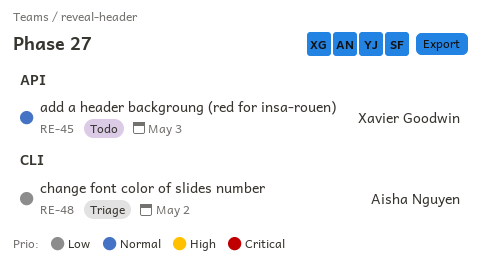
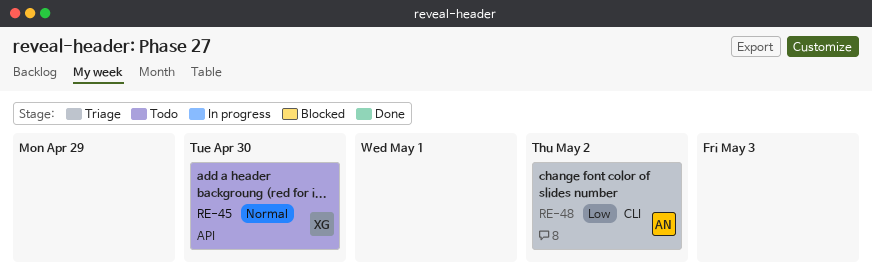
RE-45, due: May 3 -> Apr 30

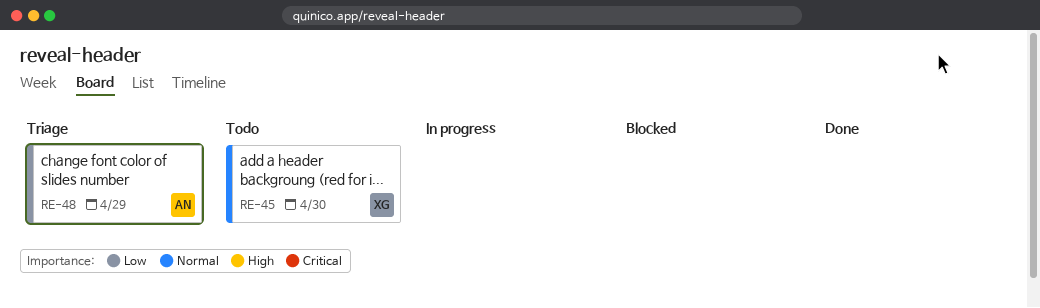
RE-48, due: May 2 -> Apr 29

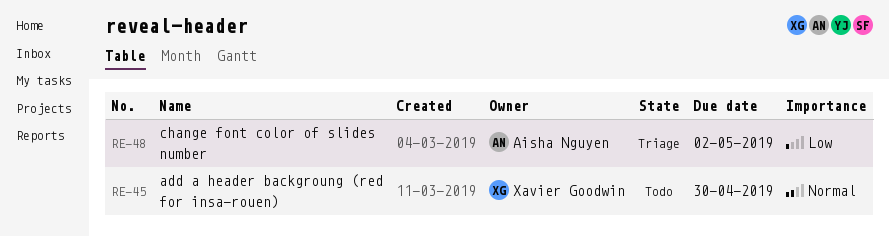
RE-48, due: Apr 29 -> May 2

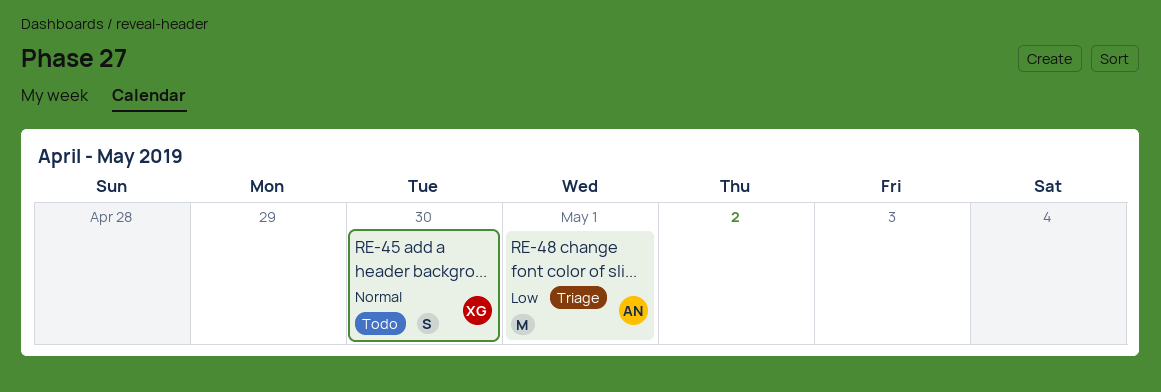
RE-48, due: May 2 -> May 1

